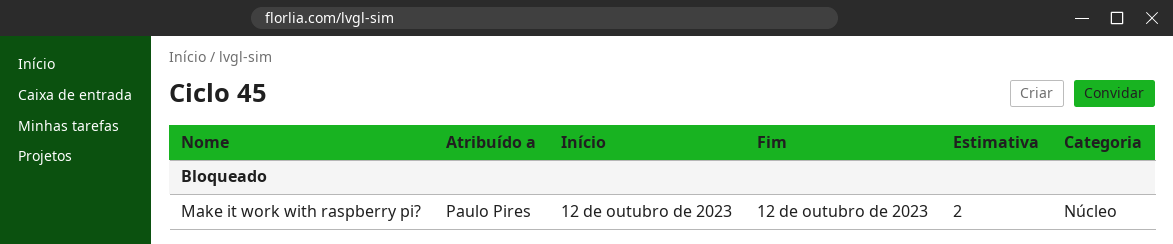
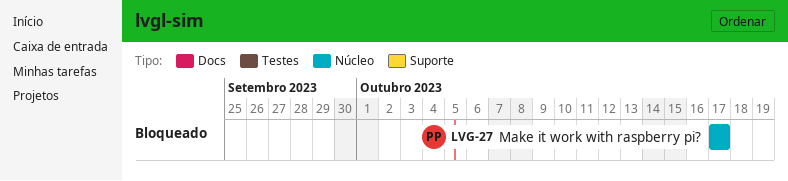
Make it work with raspberry pi?, start: Oct 12 -> Oct 17
Make it work with raspberry pi?, due: Oct 12 -> Oct 17

